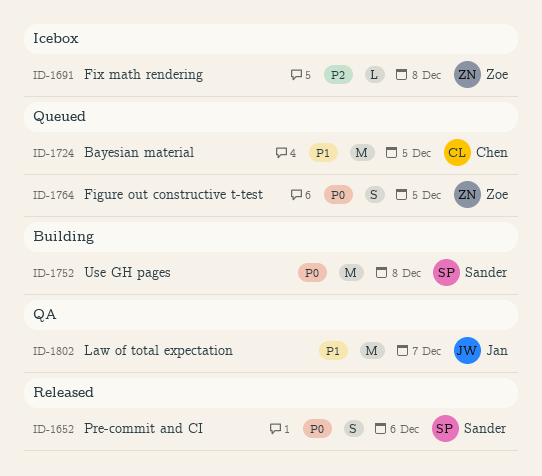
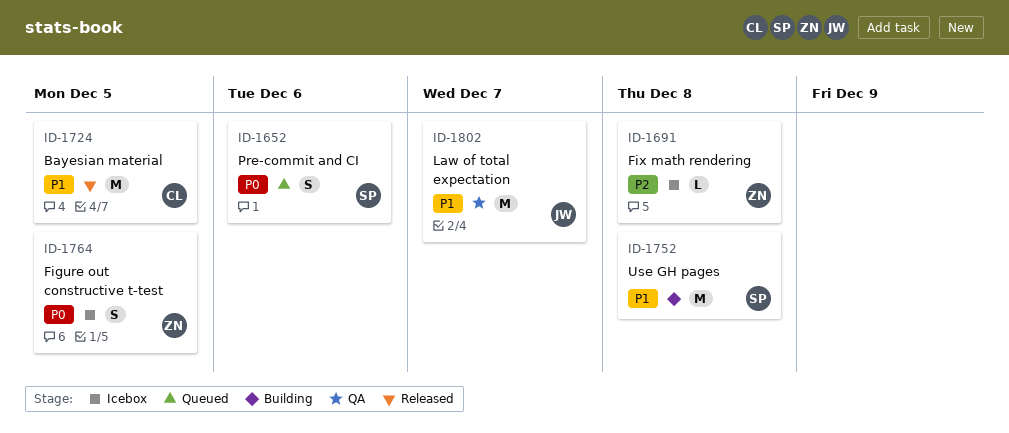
ID-1652, status: Released -> Queued
ID-1724, status: Queued -> Released
ID-1752, priority: P0 -> P1
ID-1764, status: Queued -> Icebox

